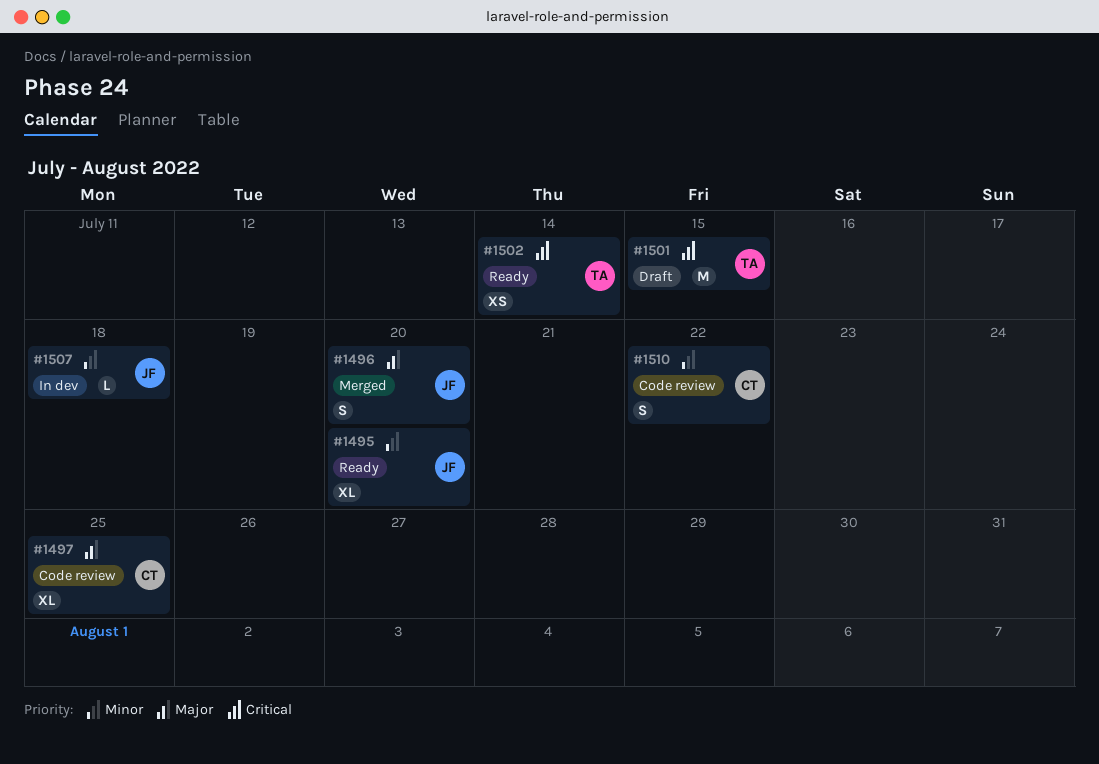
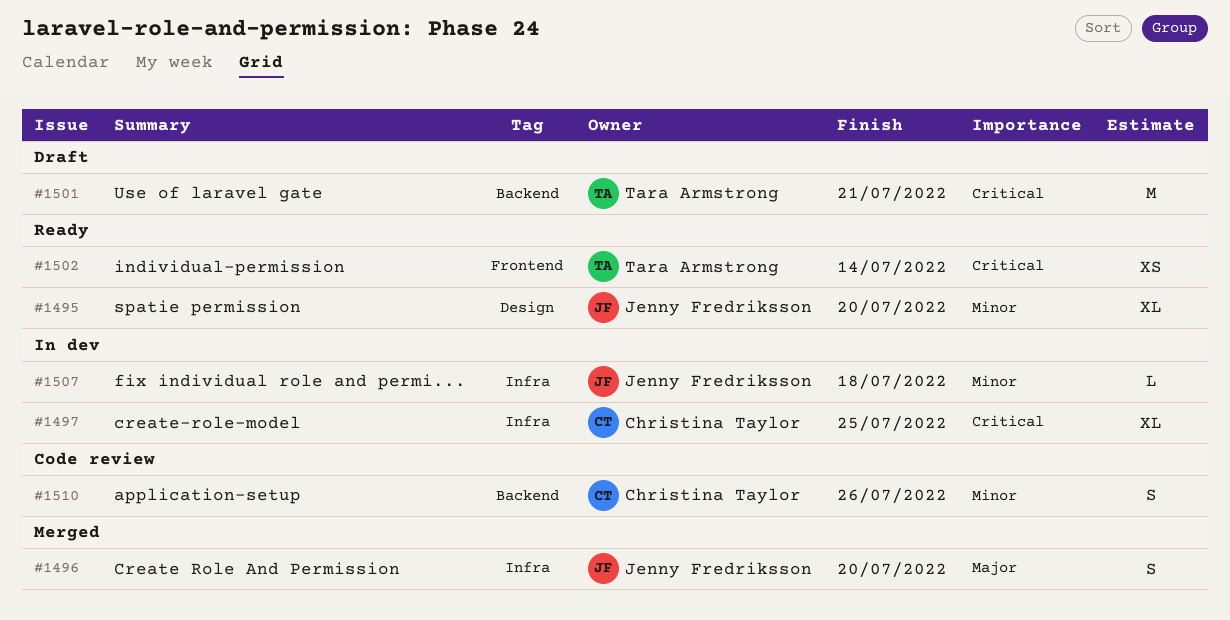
#1497, status: Code review -> In dev
#1497, priority: Major -> Critical
#1501, due: Jul 15 -> Jul 21
#1510, due: Jul 22 -> Jul 26

